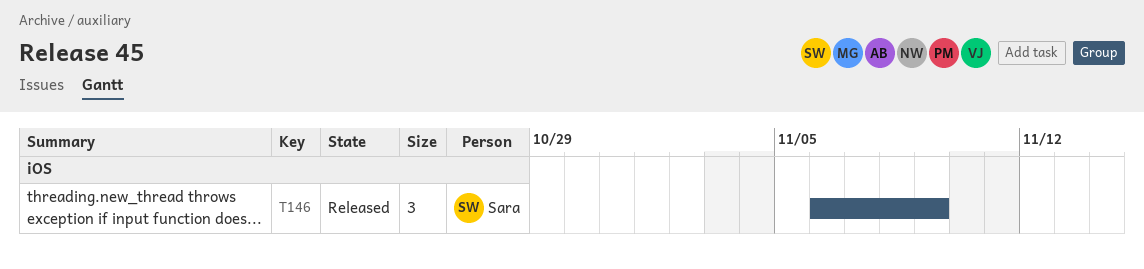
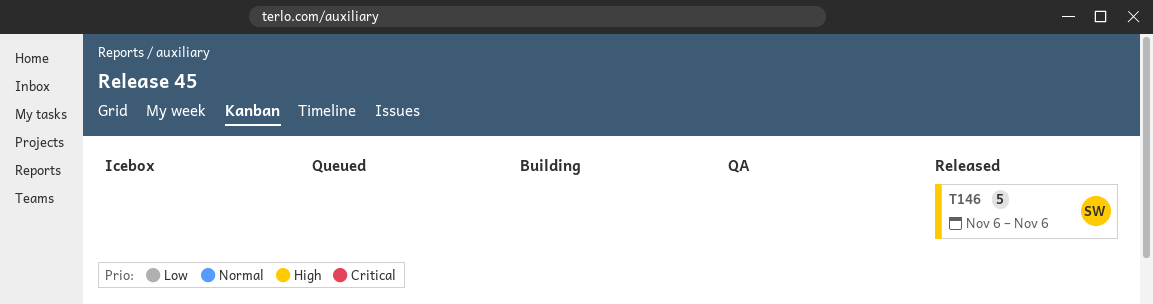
T146, estimate: 3 -> 5
T146, due: Nov 9 -> Nov 6

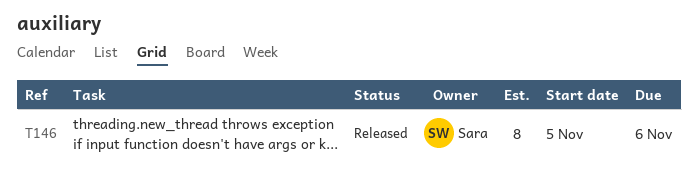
T146, estimate: 5 -> 8
T146, start: Nov 6 -> Nov 5

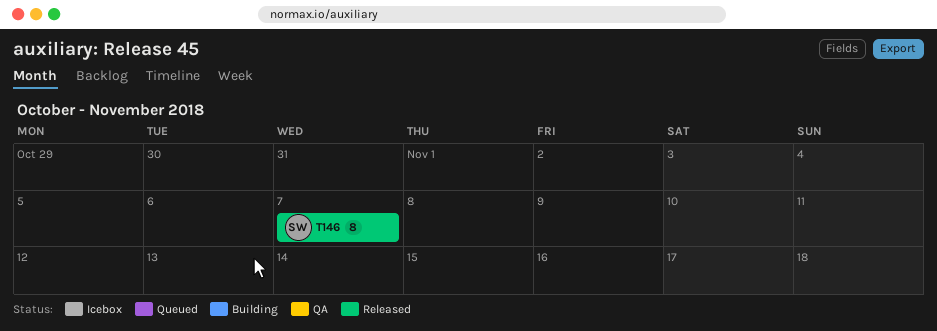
T146, start: Nov 5 -> Nov 7
T146, due: Nov 6 -> Nov 7

